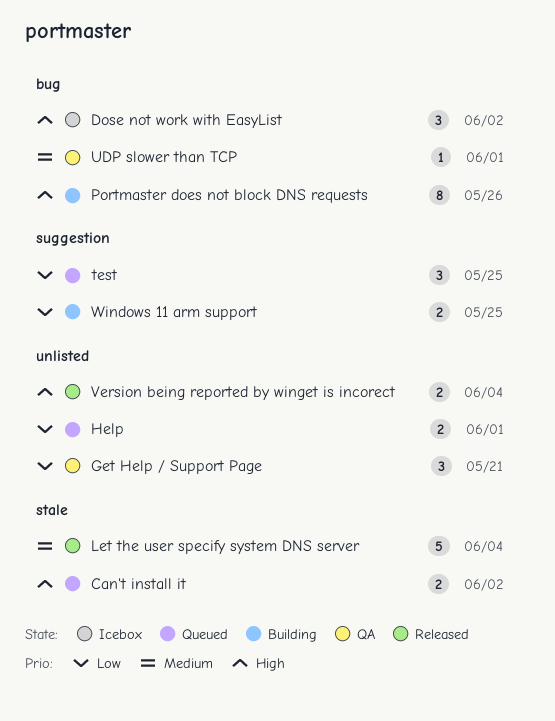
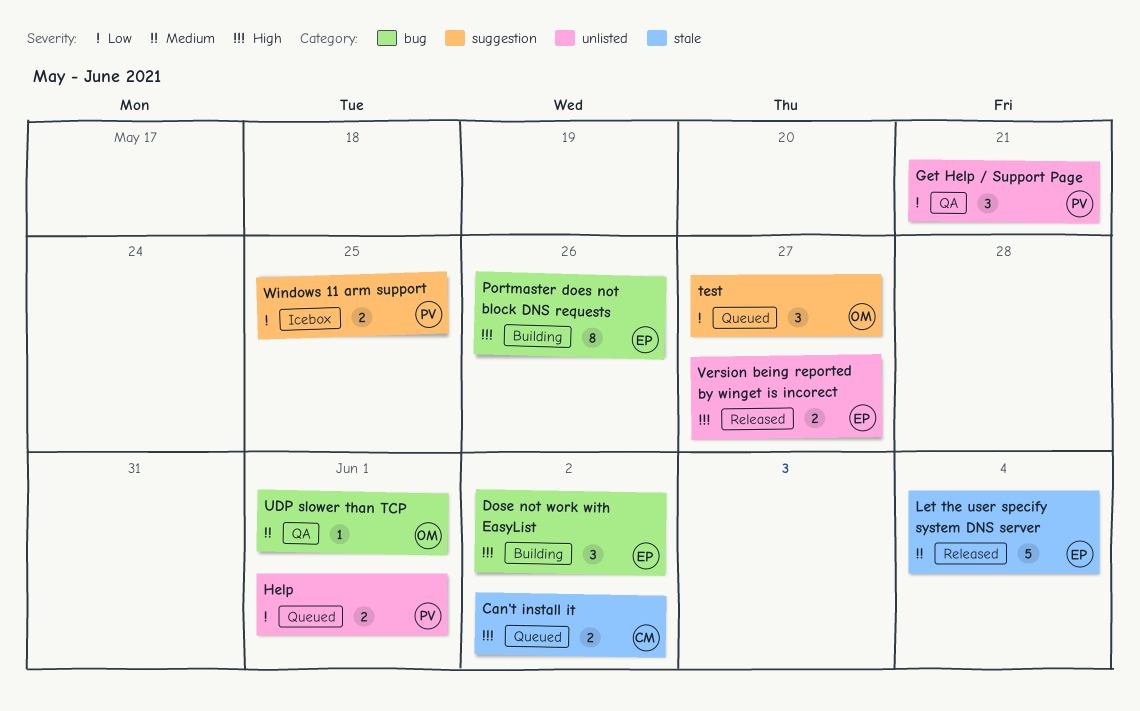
Dose not work with EasyList, status: Icebox -> Building
test, due: May 25 -> May 27
Version being reported by winget is incorect, due: Jun 4 -> May 27
Windows 11 arm support, status: Building -> Icebox

